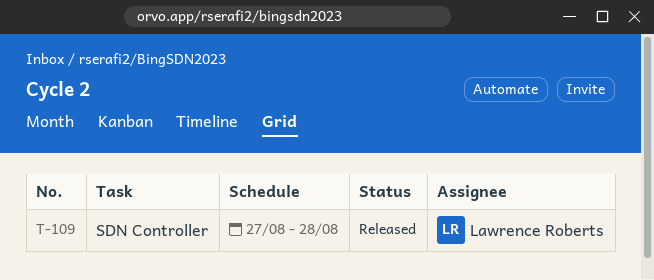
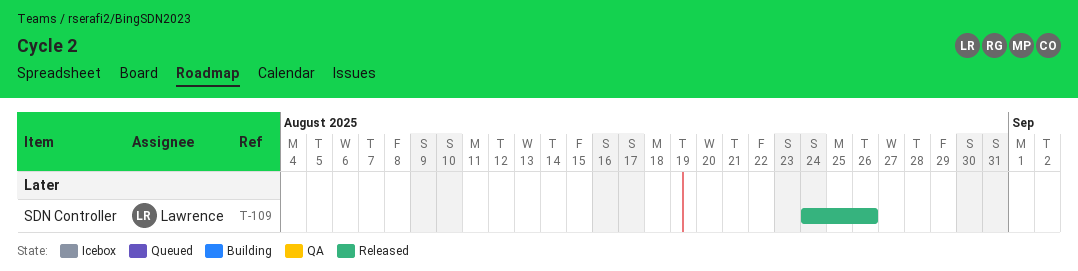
T-109, start: Aug 27 -> Aug 24
T-109, due: Aug 28 -> Aug 26

